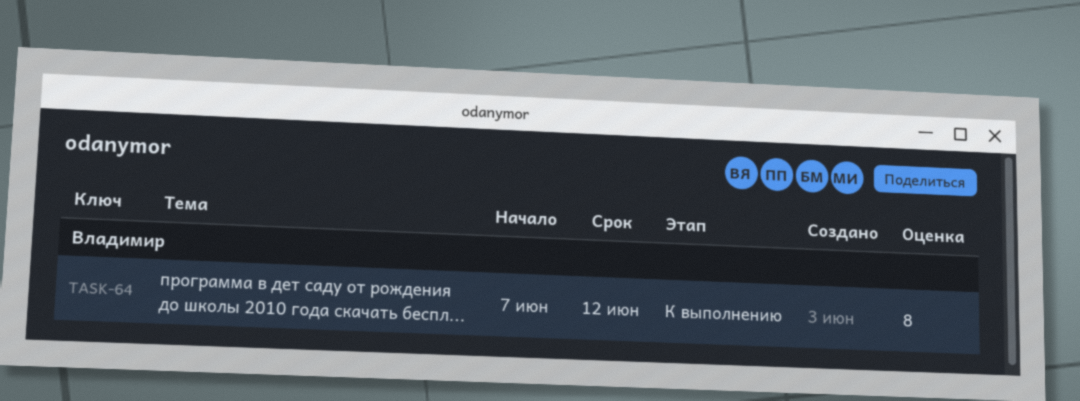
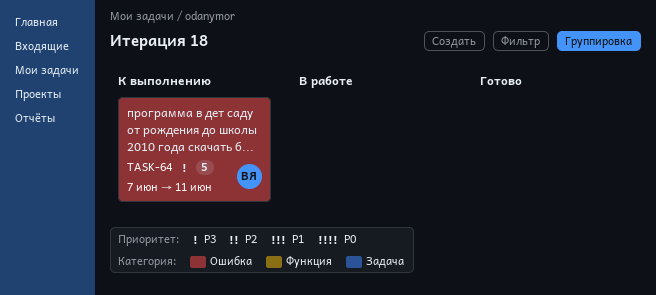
TASK-64, estimate: 8 -> 5
TASK-64, due: Jun 12 -> Jun 11

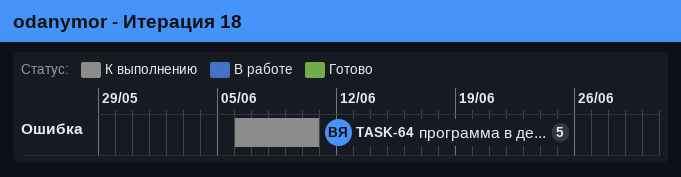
TASK-64, start: Jun 7 -> Jun 6
TASK-64, due: Jun 11 -> Jun 10

